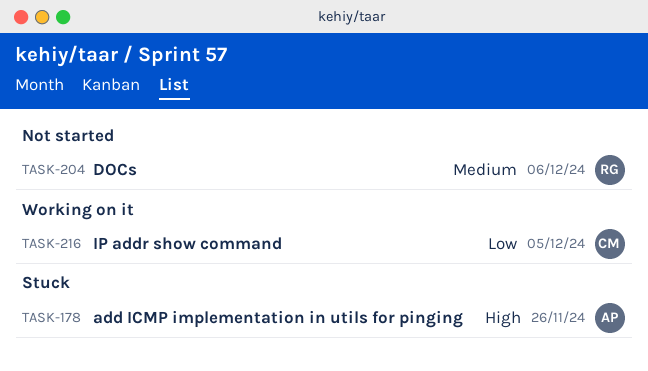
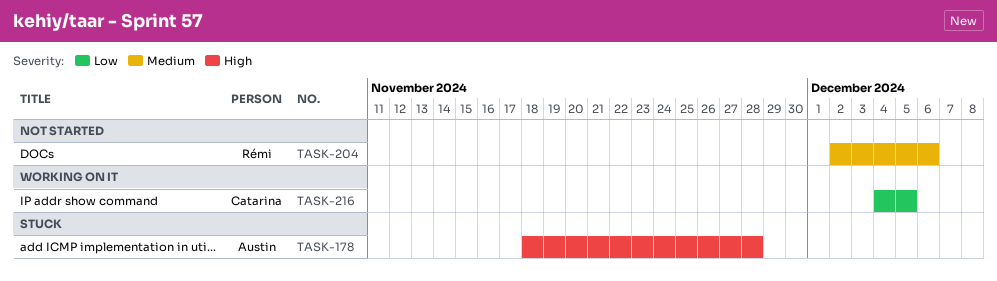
TASK-178, due: Nov 26 -> Nov 28

